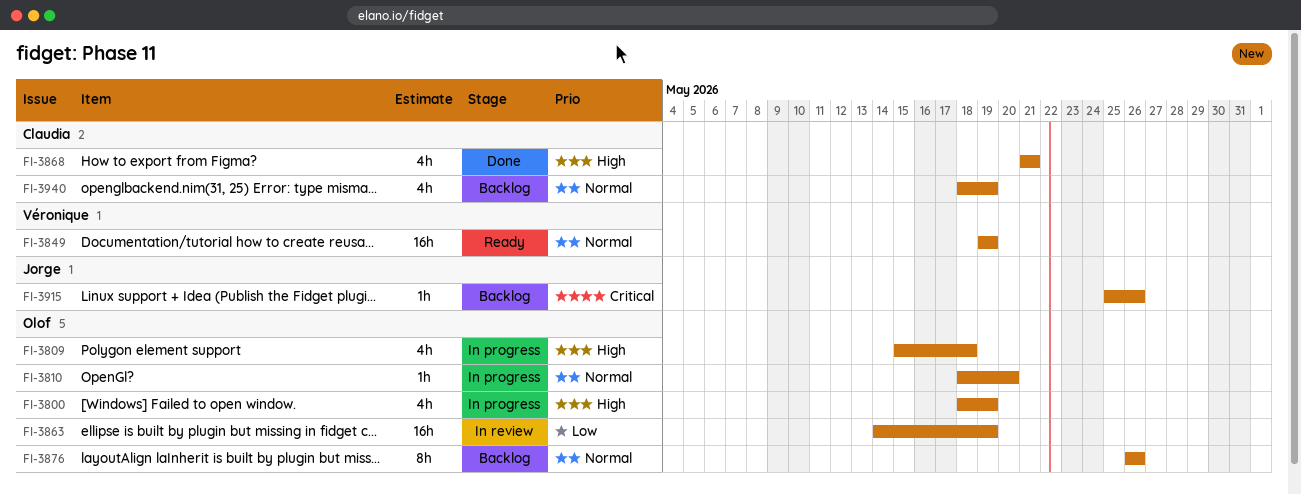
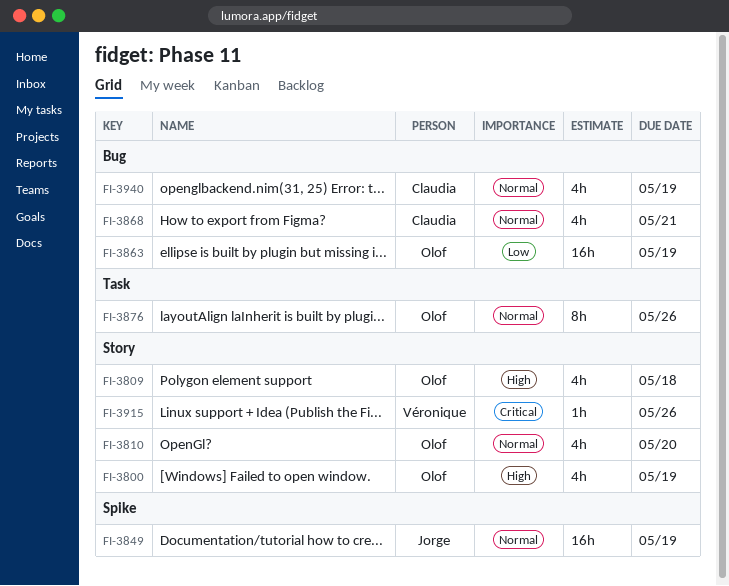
FI-3810, estimate: 1h -> 4h
FI-3849, owner: Véronique -> Jorge
FI-3868, priority: High -> Normal
FI-3915, owner: Jorge -> Véronique

